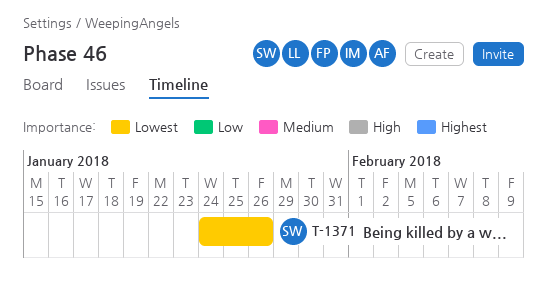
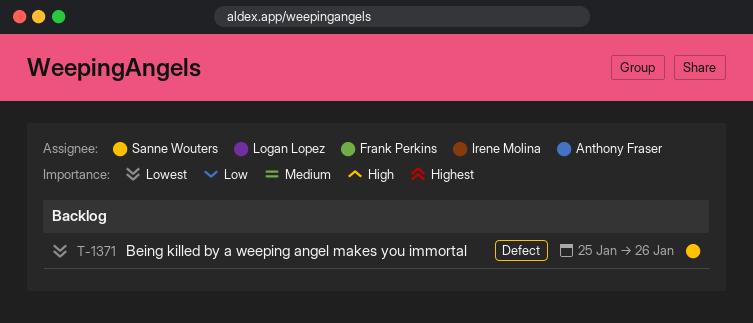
T-1371, start: Jan 24 -> Jan 25

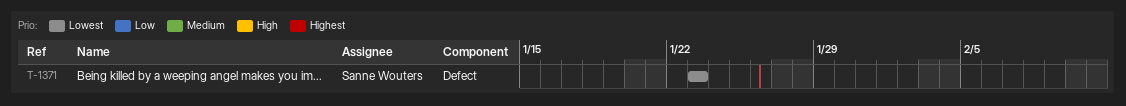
T-1371, start: Jan 25 -> Jan 23
T-1371, due: Jan 26 -> Jan 23

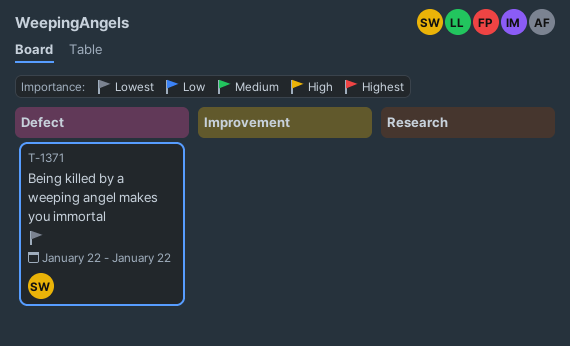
T-1371, start: Jan 23 -> Jan 22
T-1371, due: Jan 23 -> Jan 22

